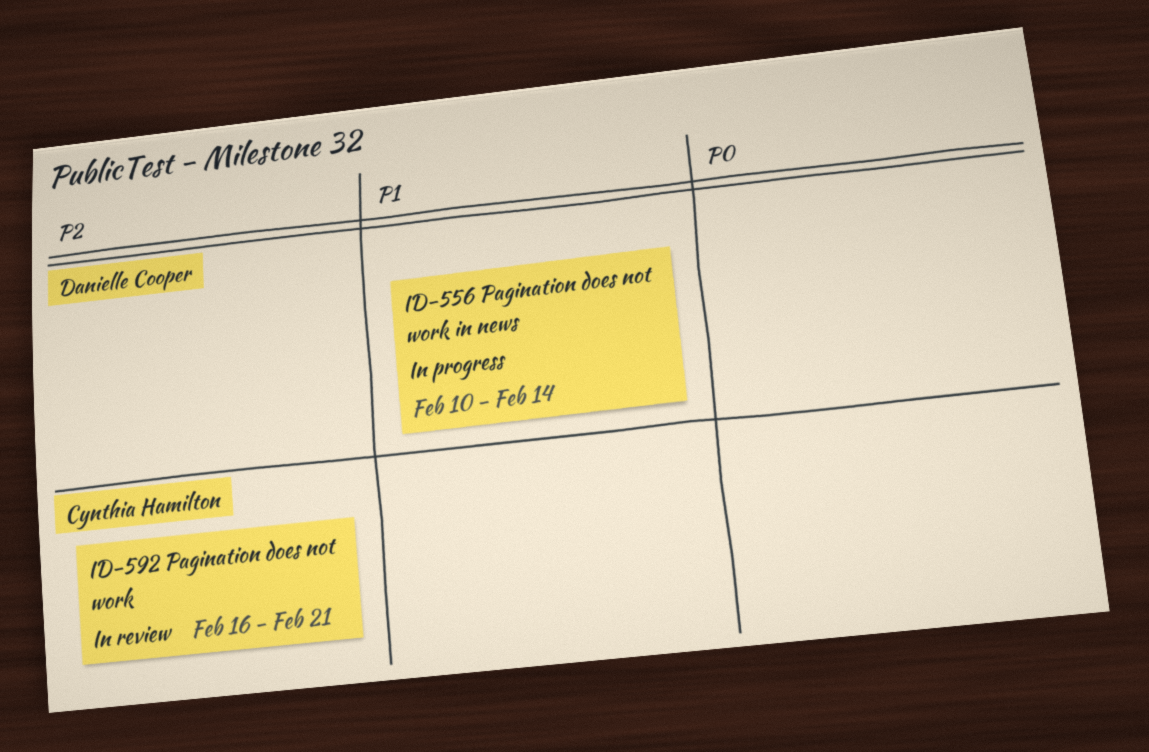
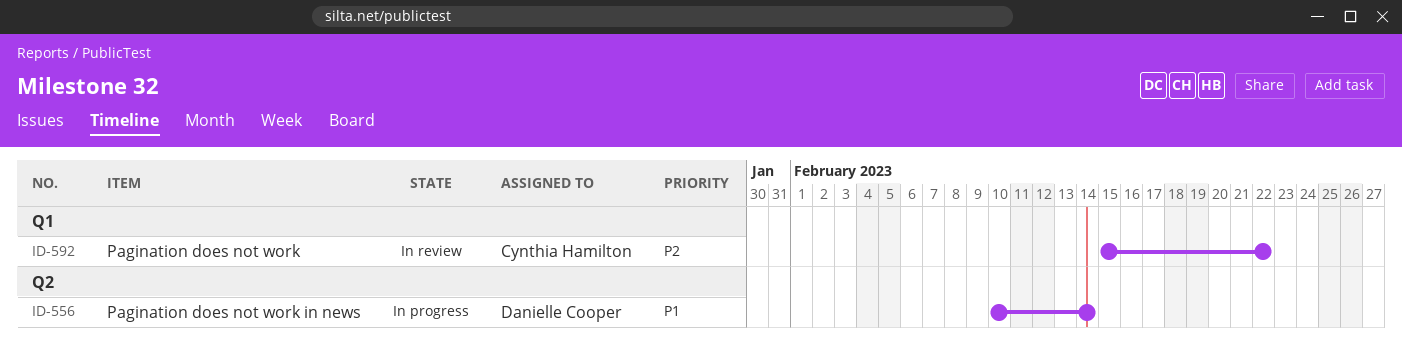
ID-592, start: Feb 16 -> Feb 15
ID-592, due: Feb 21 -> Feb 22

